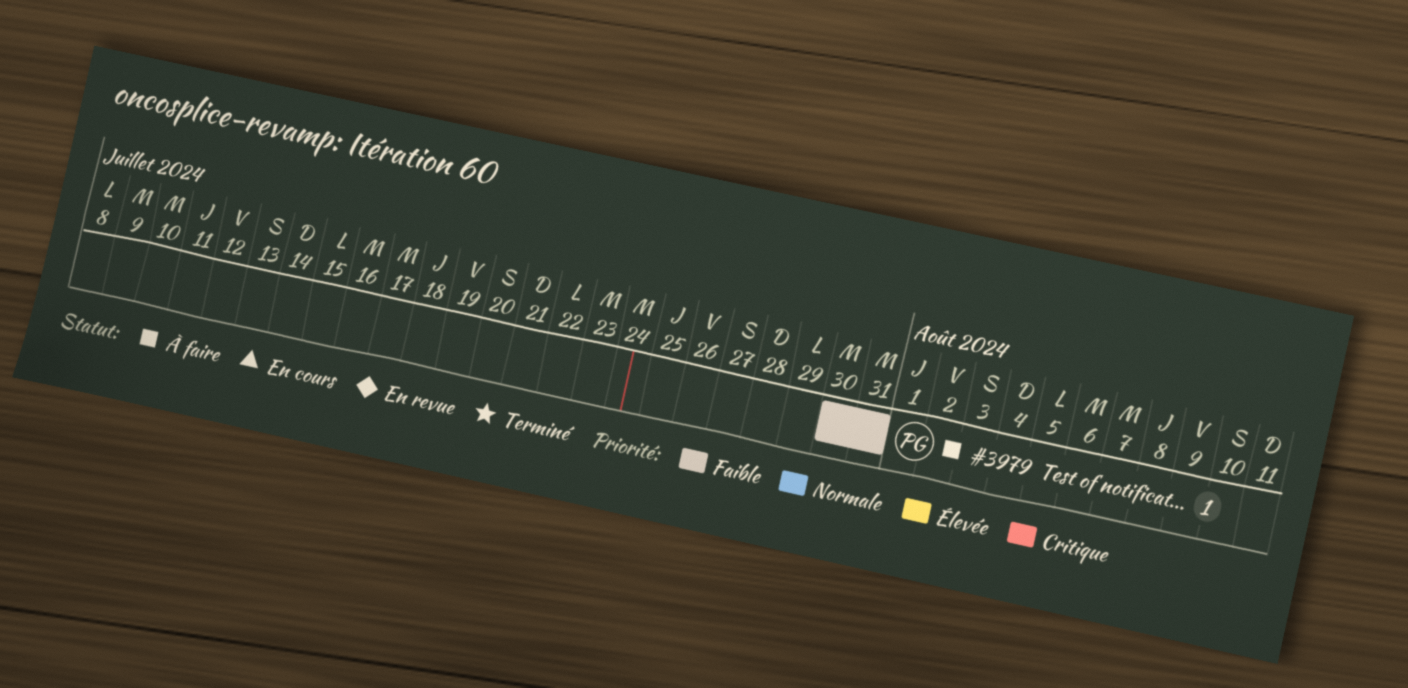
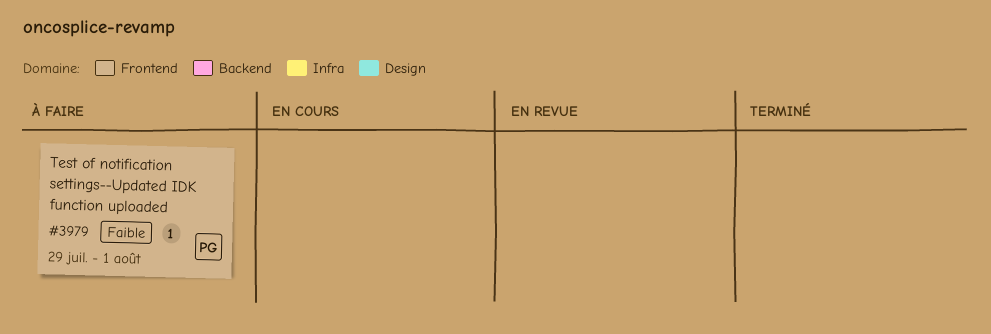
#3979, start: Jul 30 -> Jul 29
#3979, due: Jul 31 -> Aug 1

